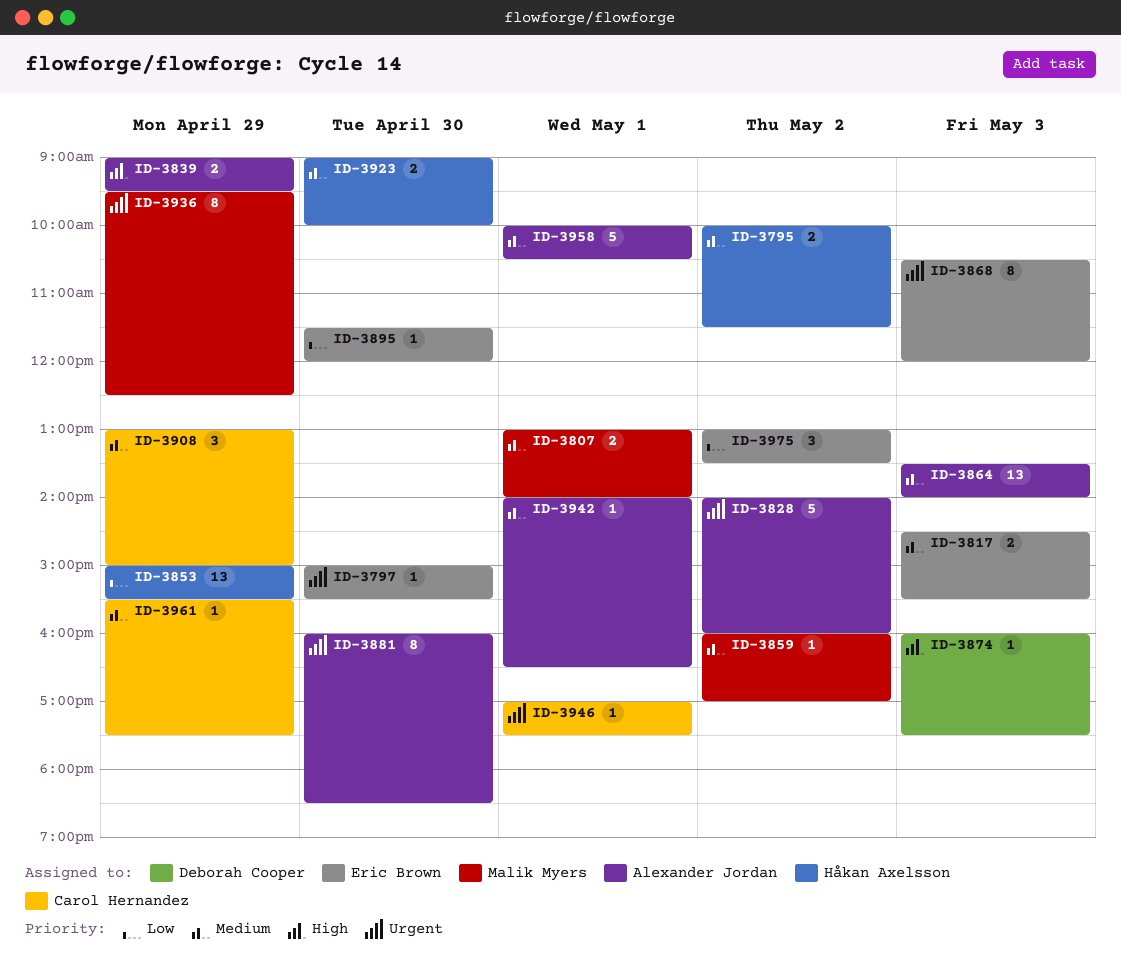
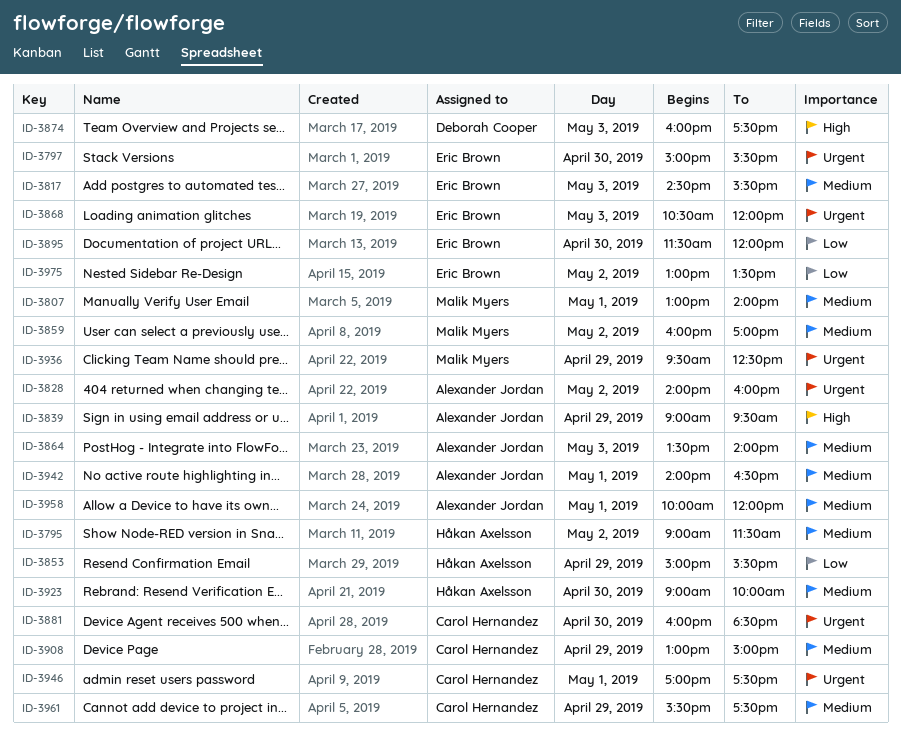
ID-3795, begins: 10:00 -> 09:00
ID-3881, owner: Alexander Jordan -> Carol Hernandez
ID-3958, ends: 10:30 -> 12:00

